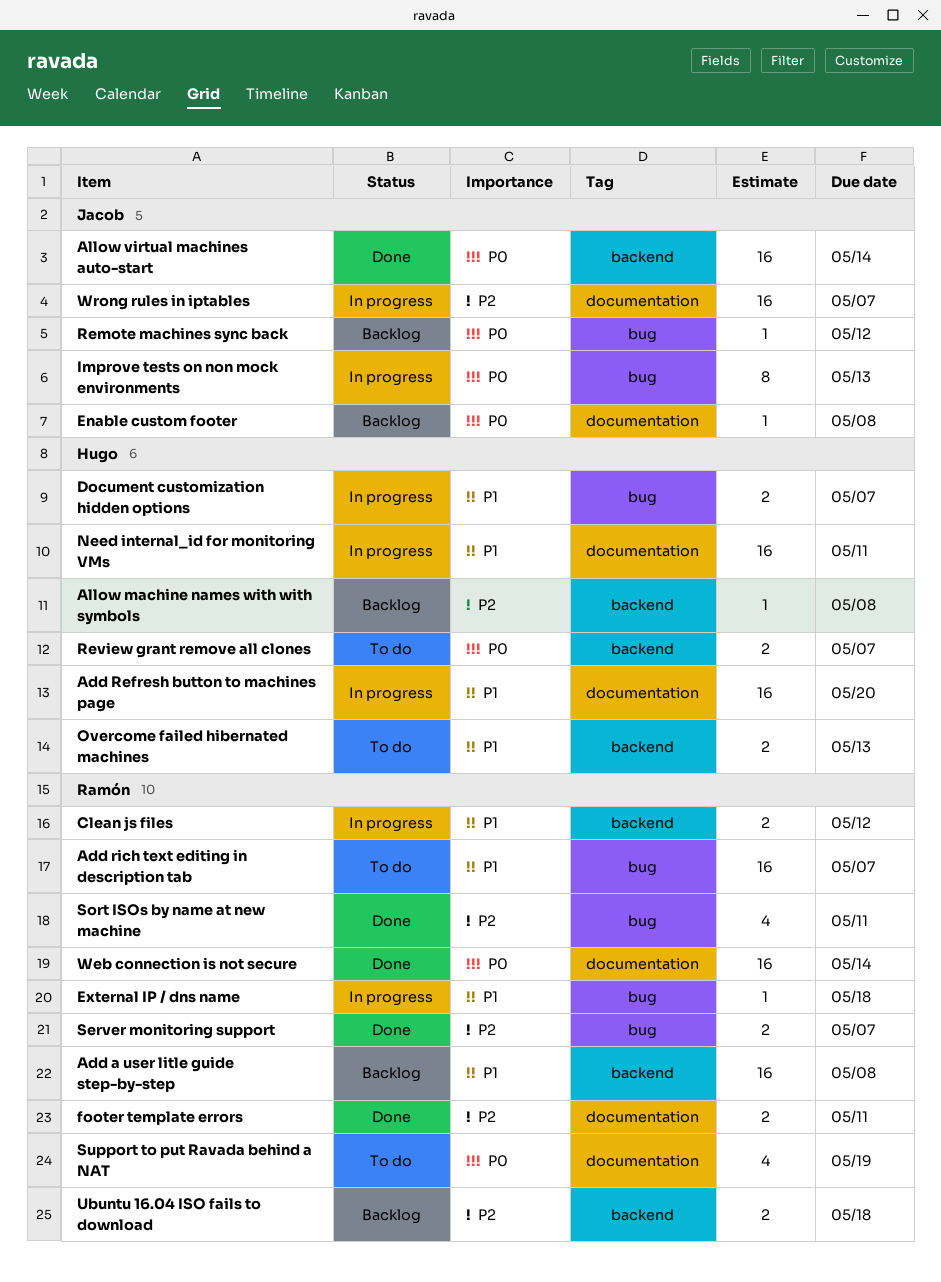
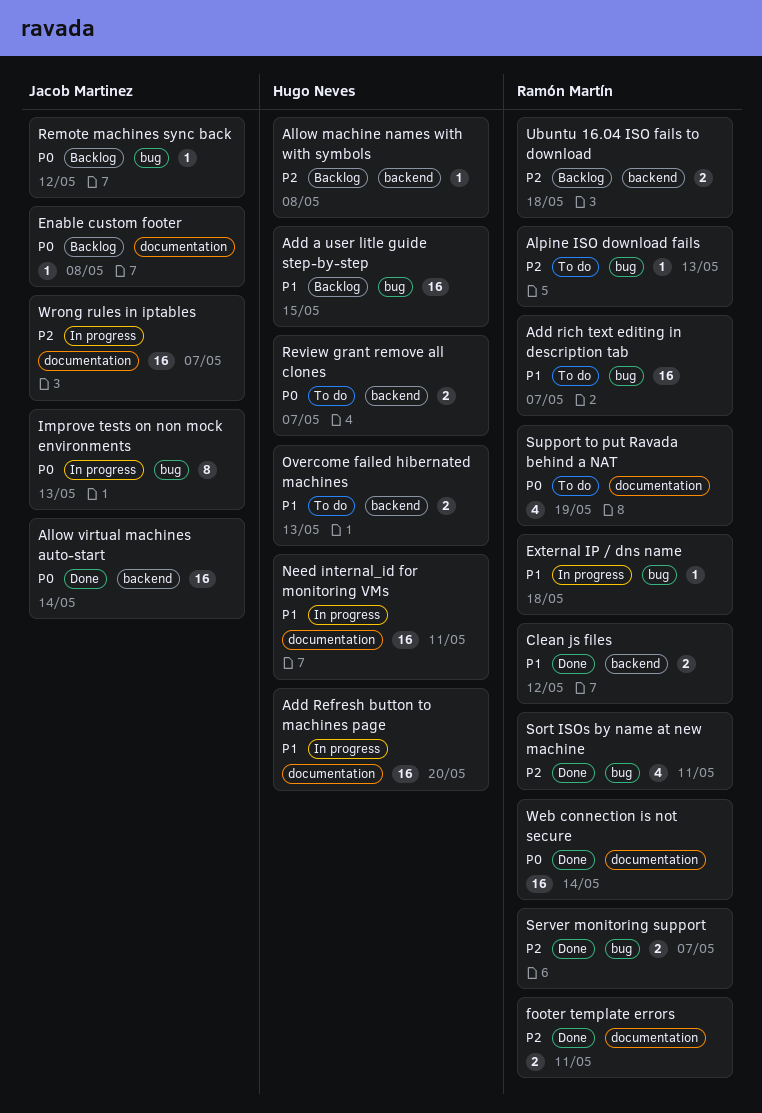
Add a user litle guide step-by-step, owner: Ramón Martín -> Hugo Neves
Add a user litle guide step-by-step, label: backend -> bug
Add a user litle guide step-by-step, due: May 8 -> May 15
Alpine ISO download fails: none -> present
Clean js files, status: In progress -> Done
Document customization hidden options: present -> none

